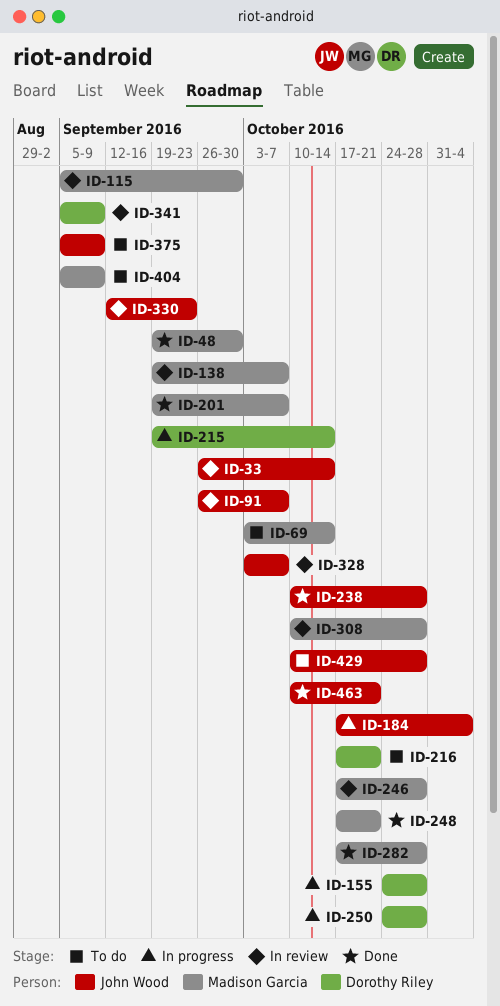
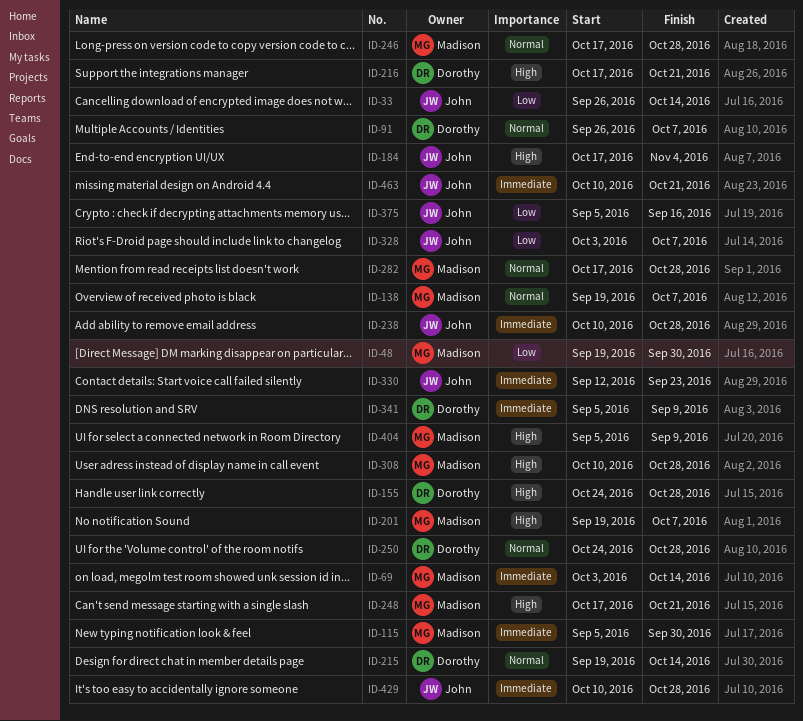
ID-91, owner: John Wood -> Dorothy Riley
ID-375, due: Sep 9 -> Sep 16

